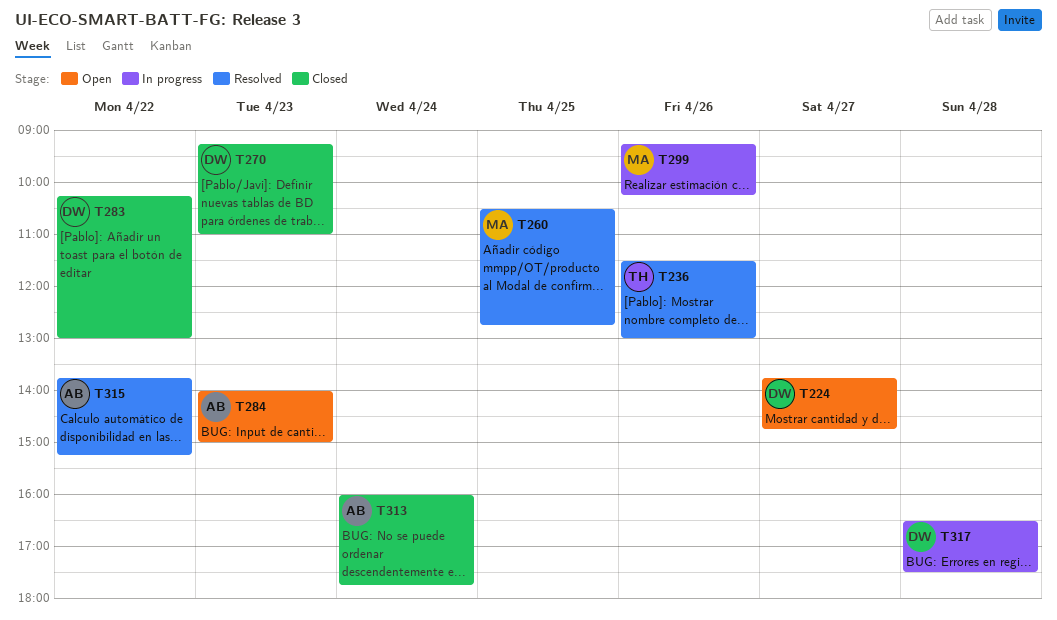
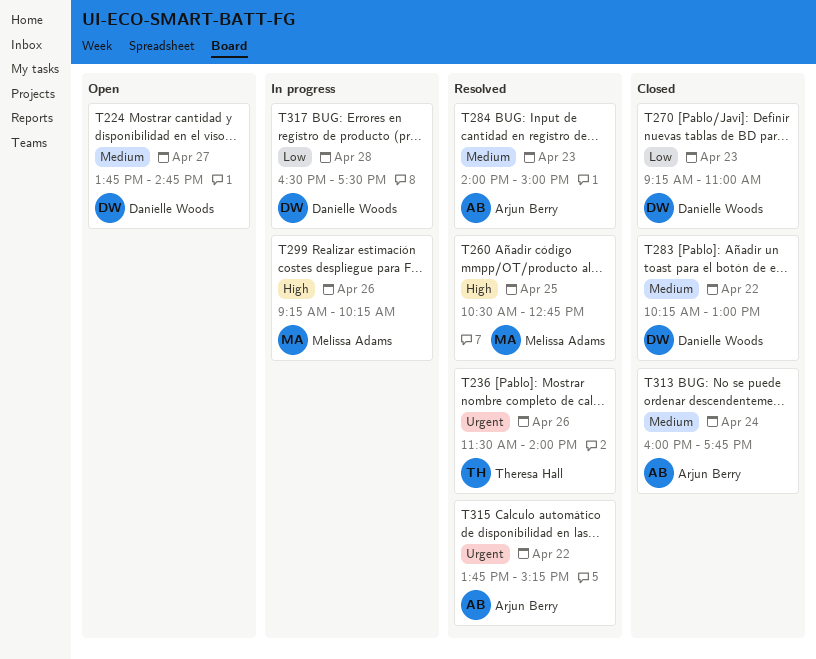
T236, ends: 13:00 -> 14:00
T284, status: Open -> Resolved

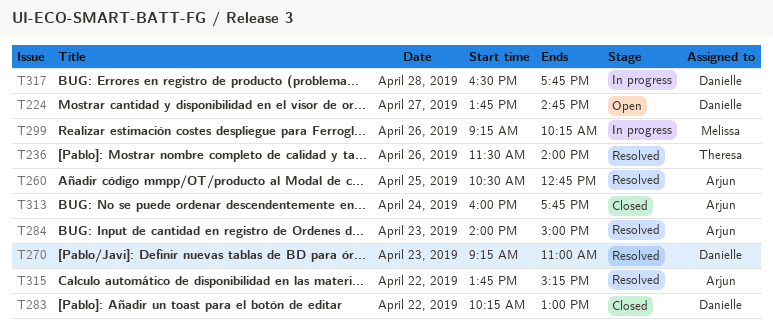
T260, owner: Melissa Adams -> Arjun Berry
T270, status: Closed -> Resolved
T317, ends: 17:30 -> 17:45

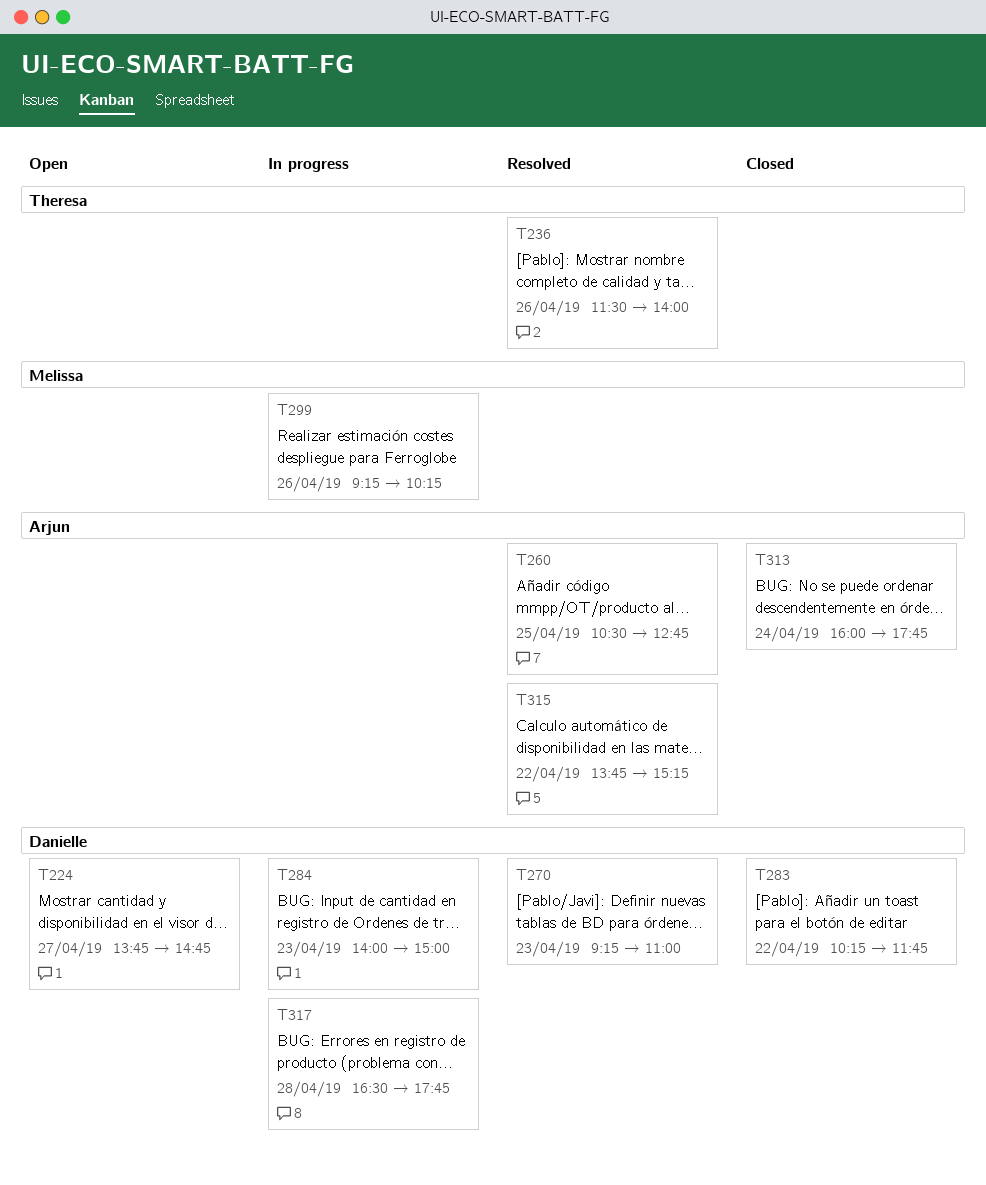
T283, ends: 13:00 -> 11:45
T284, status: Resolved -> In progress
T284, owner: Arjun -> Danielle

